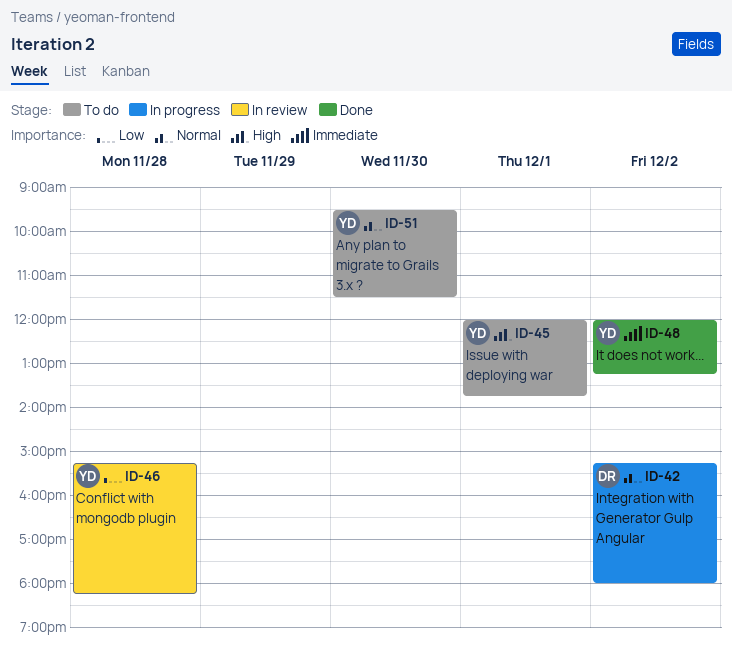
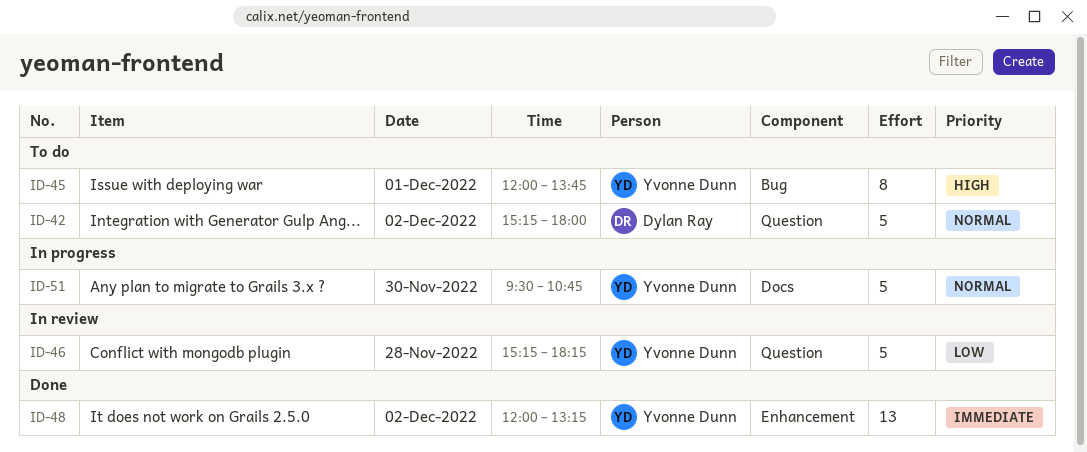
ID-42, status: In progress -> To do
ID-51, status: To do -> In progress
ID-51, ends: 11:30 -> 10:45

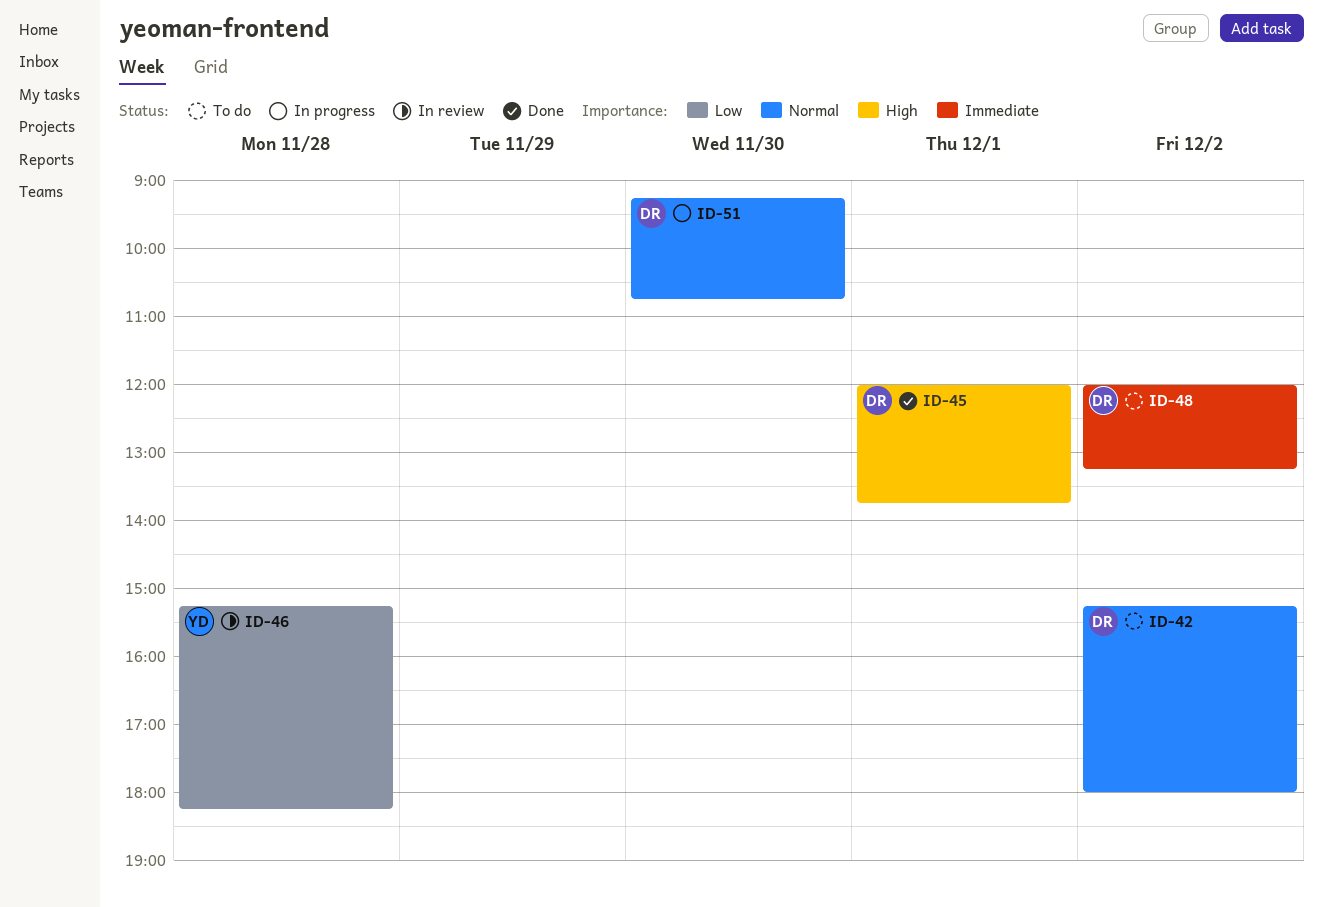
ID-45, status: To do -> Done
ID-45, owner: Yvonne Dunn -> Dylan Ray
ID-48, status: Done -> To do
ID-48, owner: Yvonne Dunn -> Dylan Ray
ID-51, owner: Yvonne Dunn -> Dylan Ray
ID-51, begins: 09:30 -> 09:15

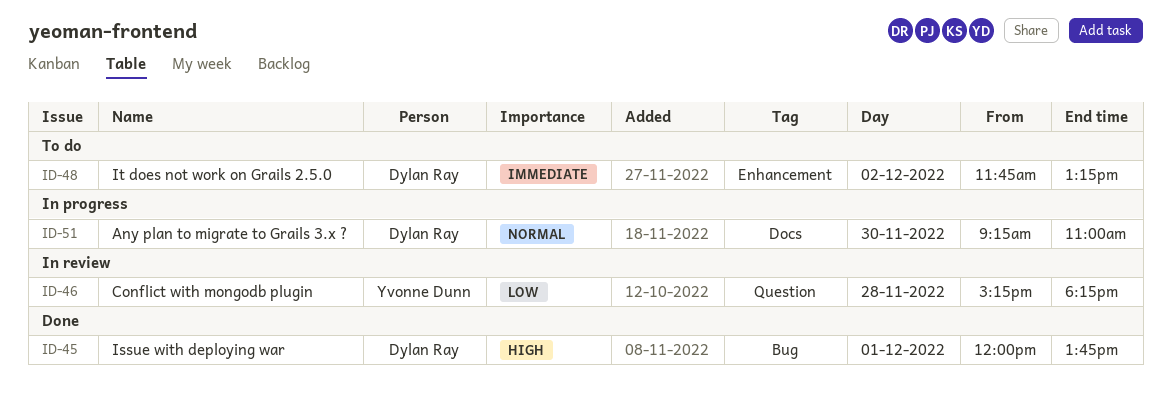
ID-42: present -> none
ID-48, begins: 12:00 -> 11:45
ID-51, ends: 10:45 -> 11:00

